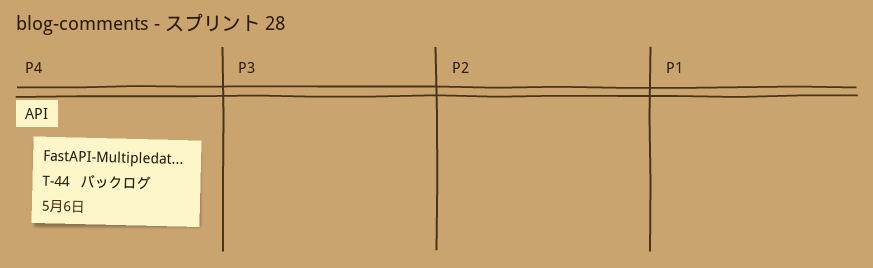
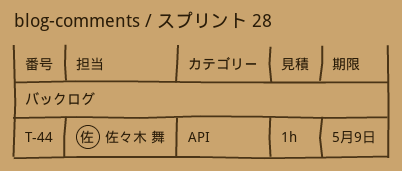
T-44, due: May 6 -> May 9

